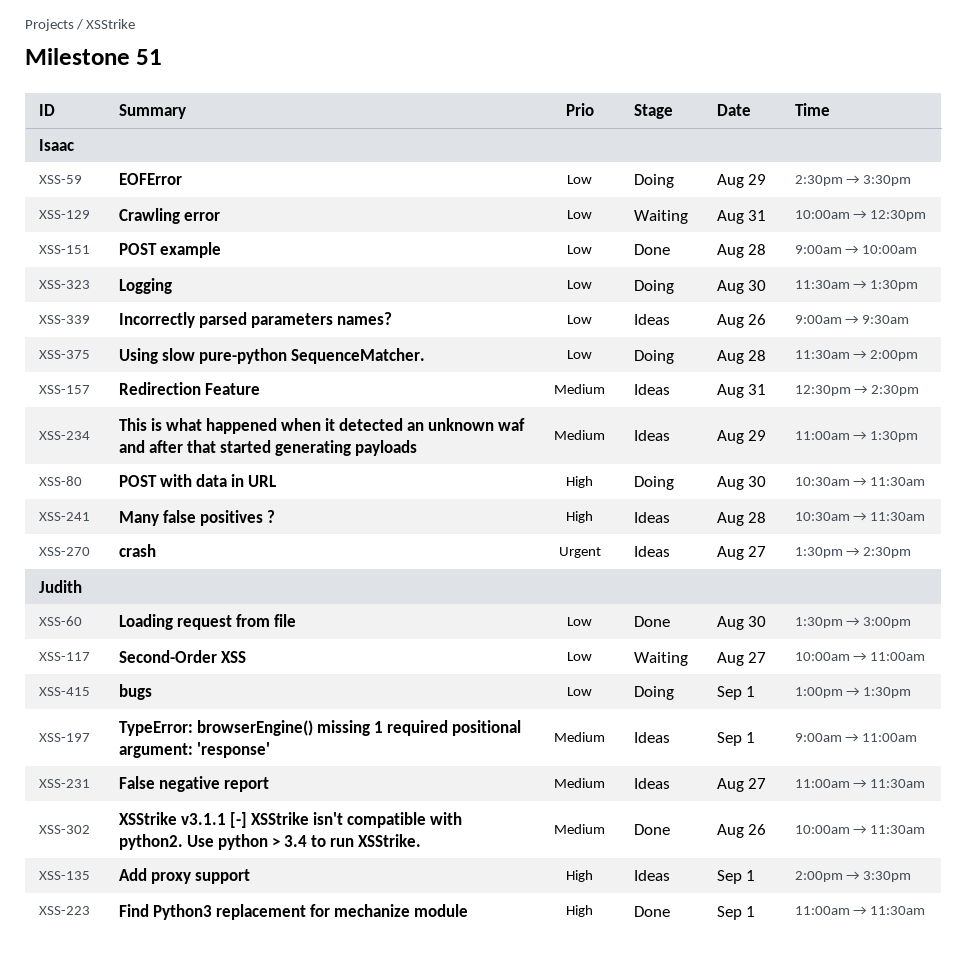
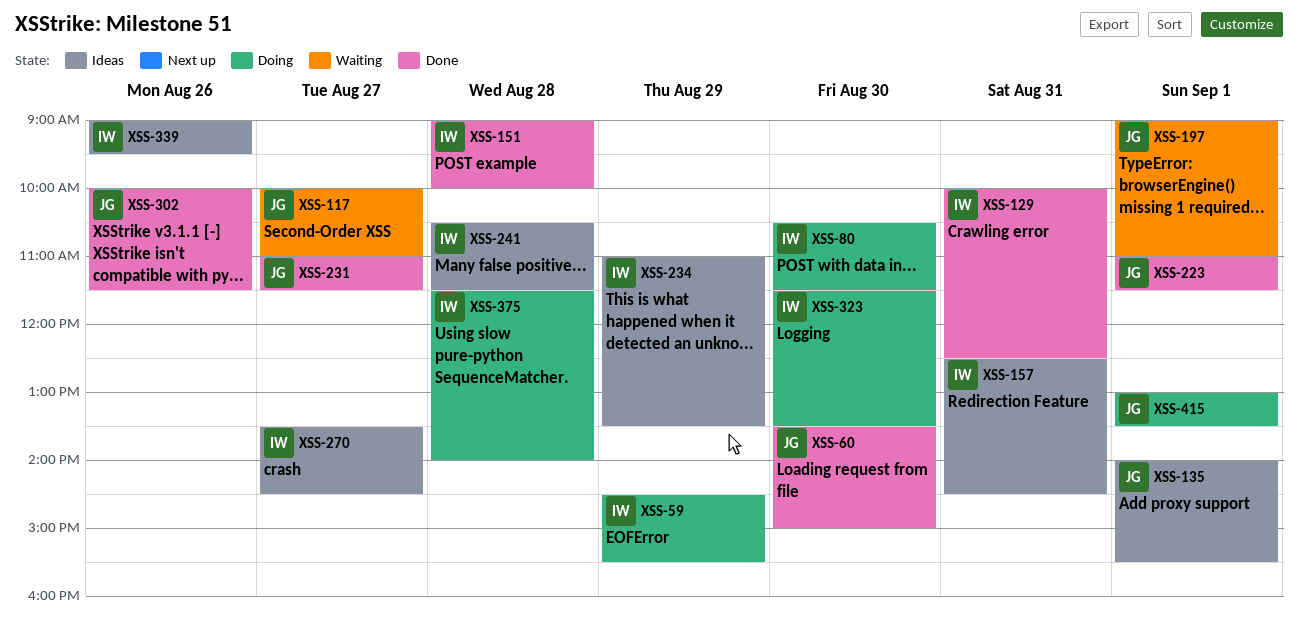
XSS-129, status: Waiting -> Done
XSS-197, status: Ideas -> Waiting
XSS-231, status: Ideas -> Done

